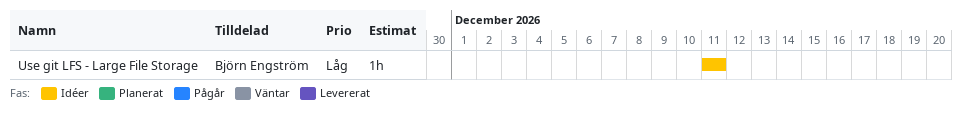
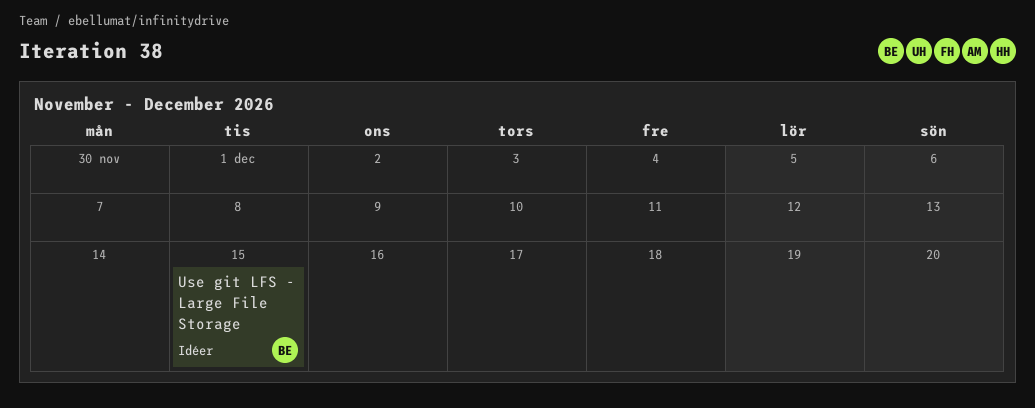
Use git LFS - Large File Storage, due: Dec 11 -> Dec 15

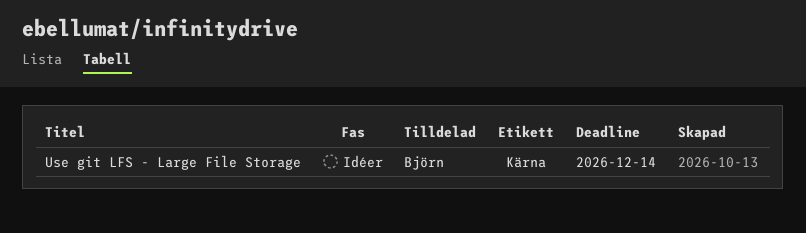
Use git LFS - Large File Storage, due: Dec 15 -> Dec 14

